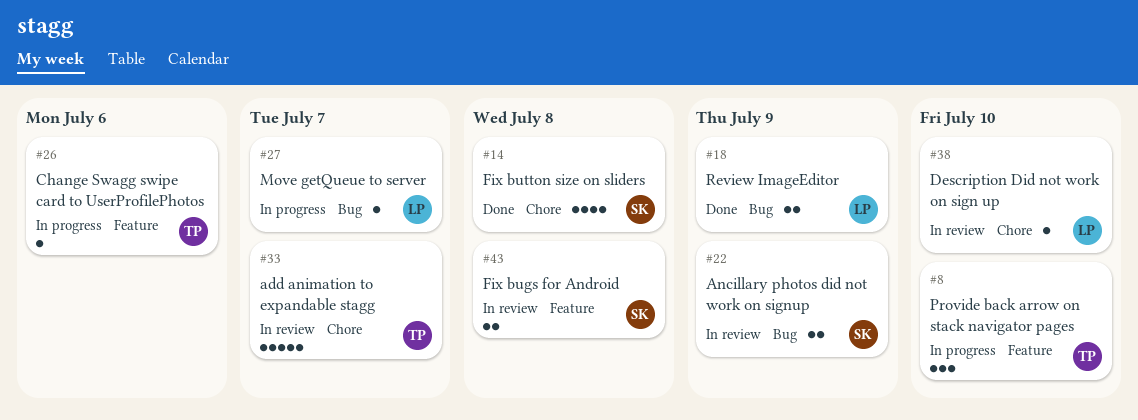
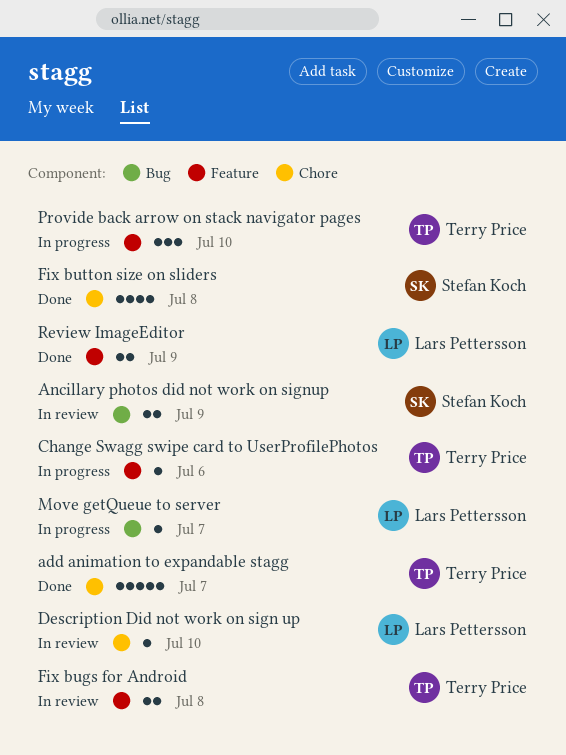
add animation to expandable stagg, status: In review -> Done
Fix bugs for Android, owner: Stefan Koch -> Terry Price
Review ImageEditor, label: Bug -> Feature

